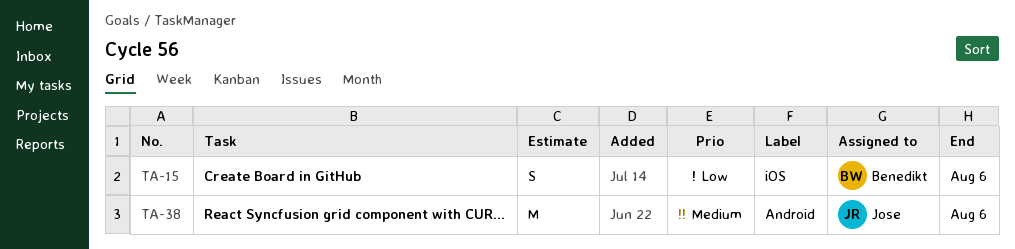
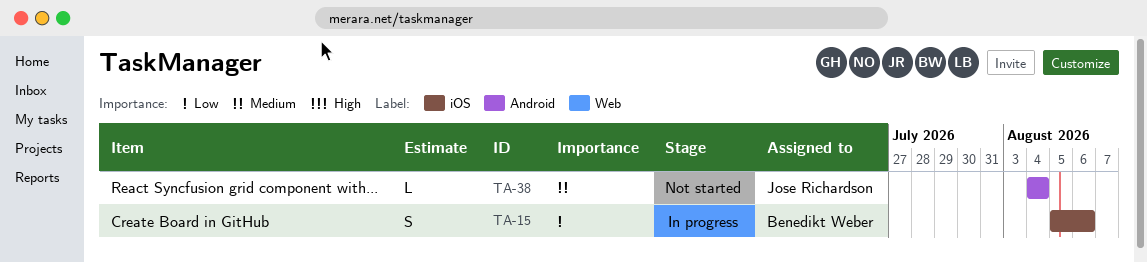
TA-38, estimate: M -> L
TA-38, due: Aug 6 -> Aug 4

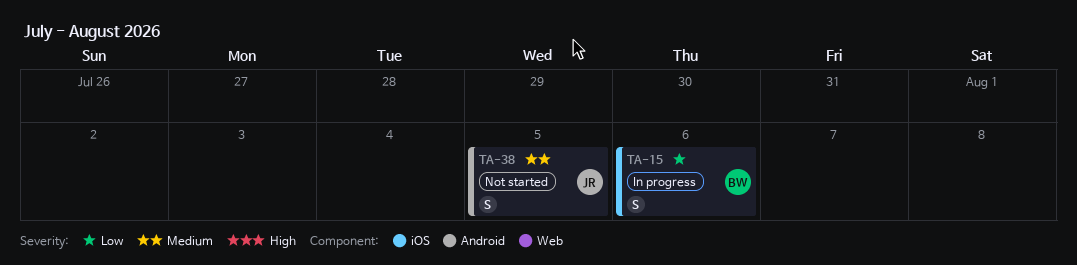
TA-38, estimate: L -> S
TA-38, due: Aug 4 -> Aug 5

